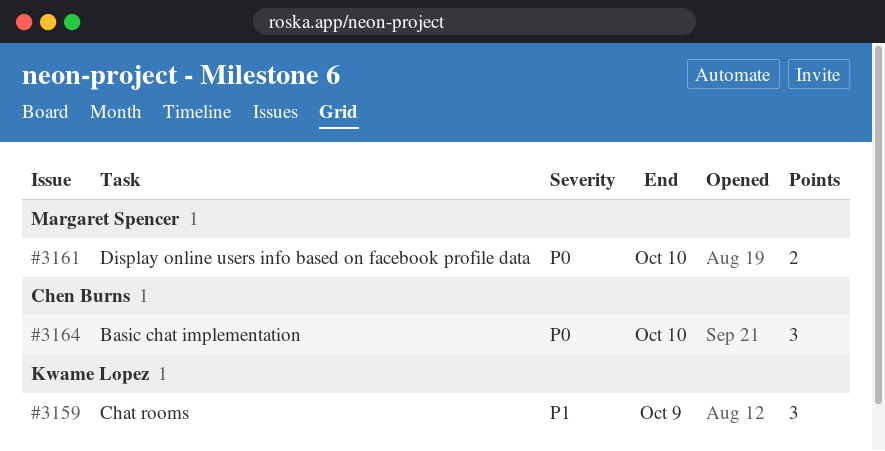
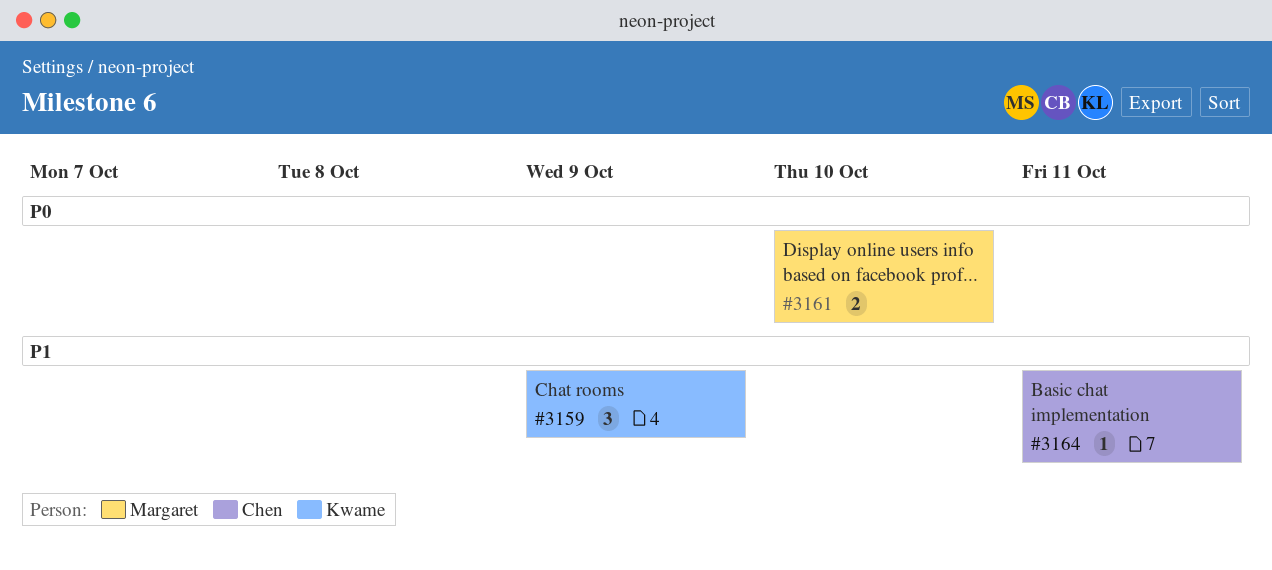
#3164, priority: P0 -> P1
#3164, estimate: 3 -> 1
#3164, due: Oct 10 -> Oct 11

